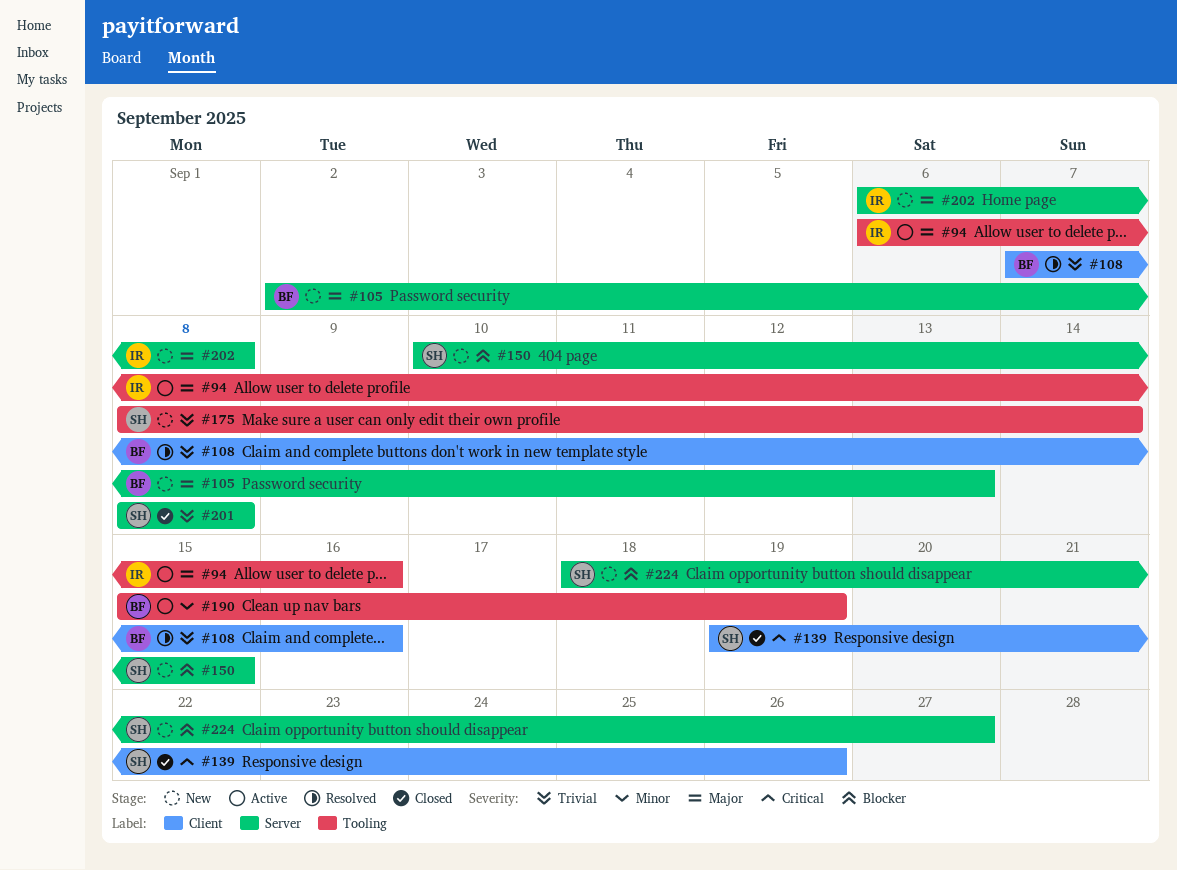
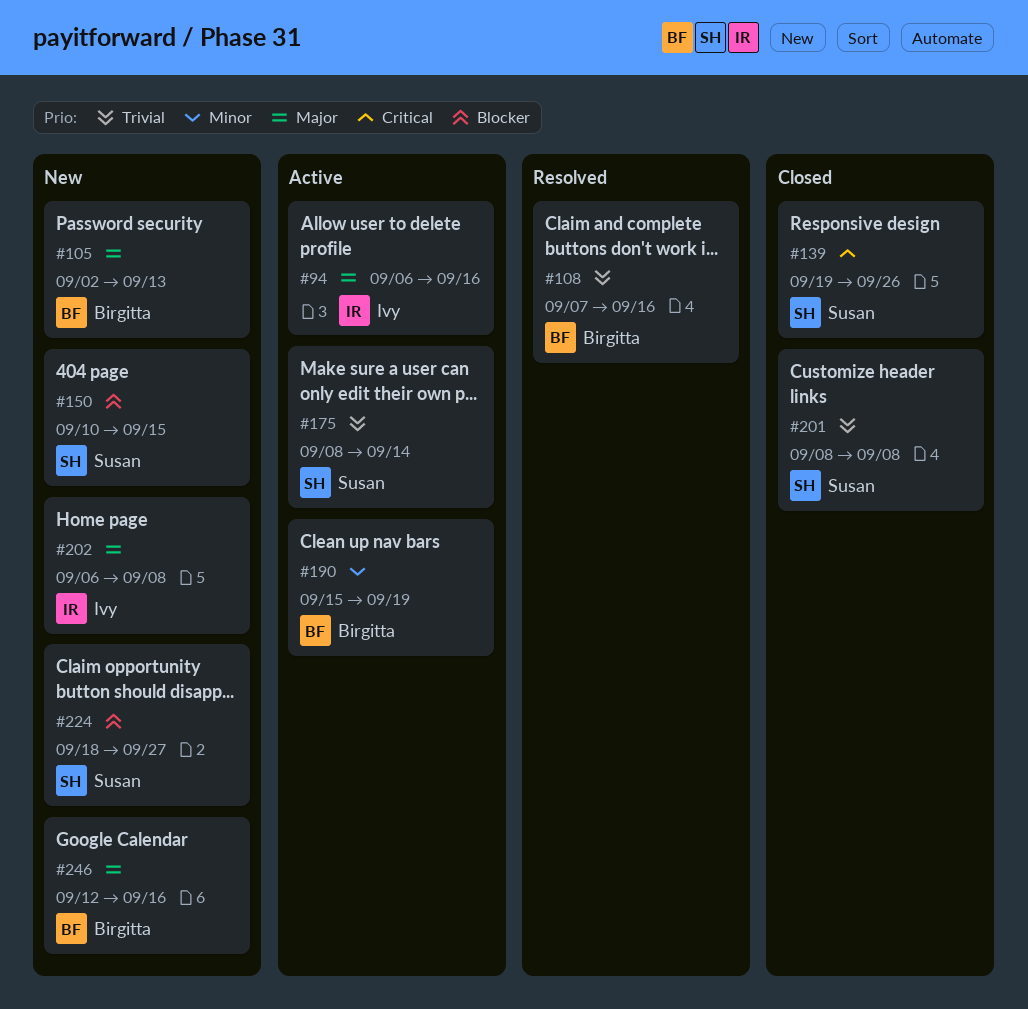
#175, status: New -> Active
#246: none -> present

